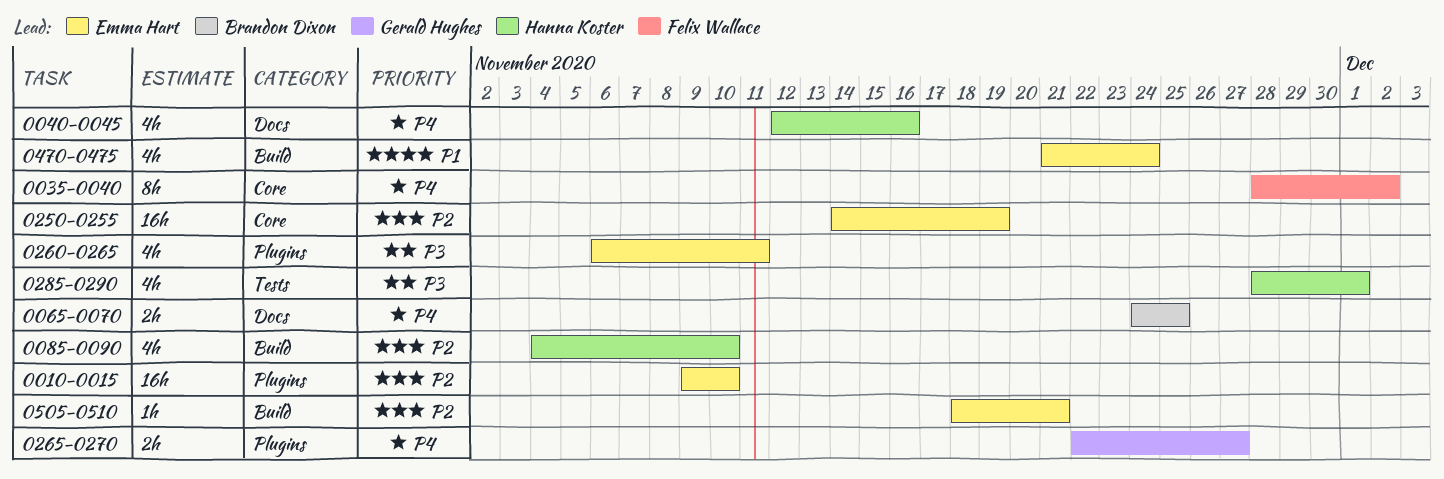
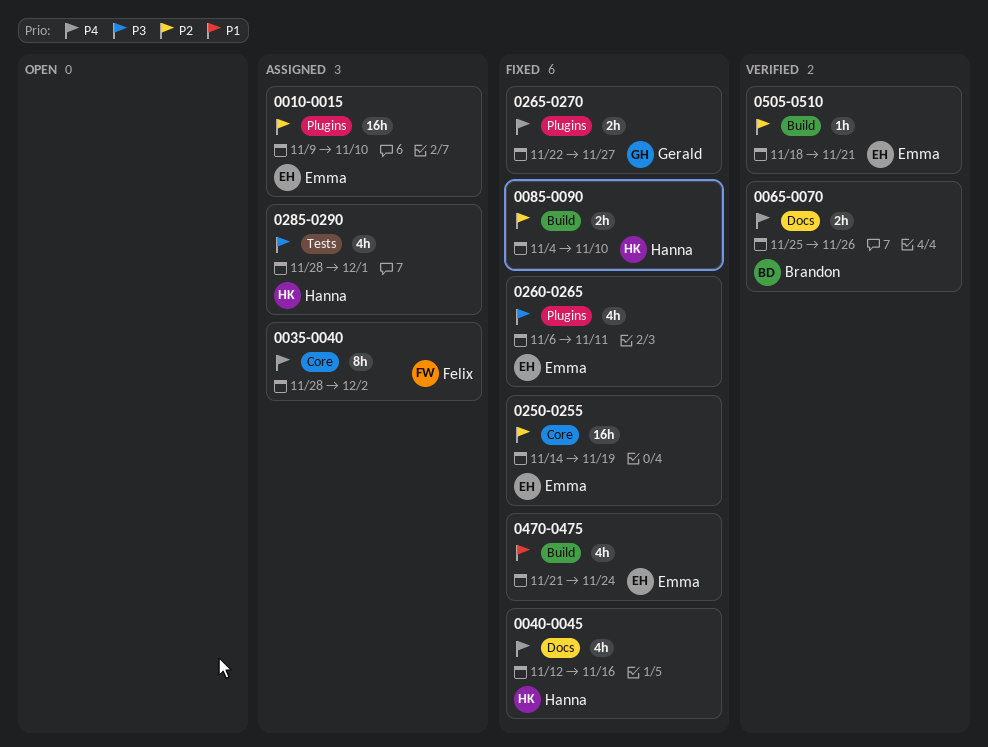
0065-0070, start: Nov 24 -> Nov 25
0065-0070, due: Nov 25 -> Nov 26
0085-0090, estimate: 4h -> 2h

